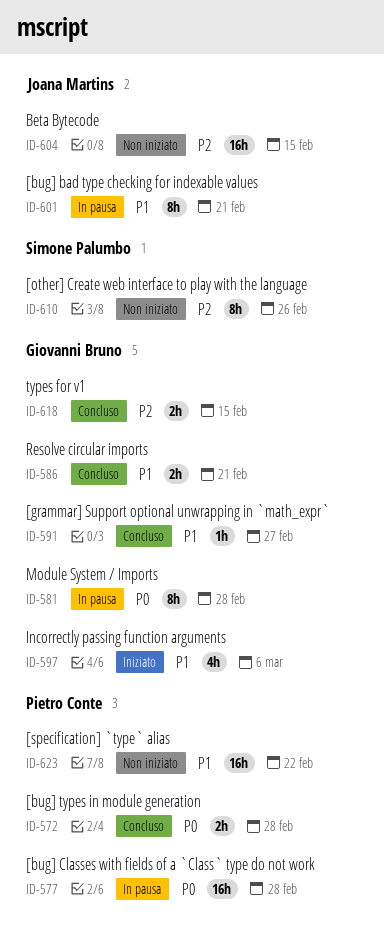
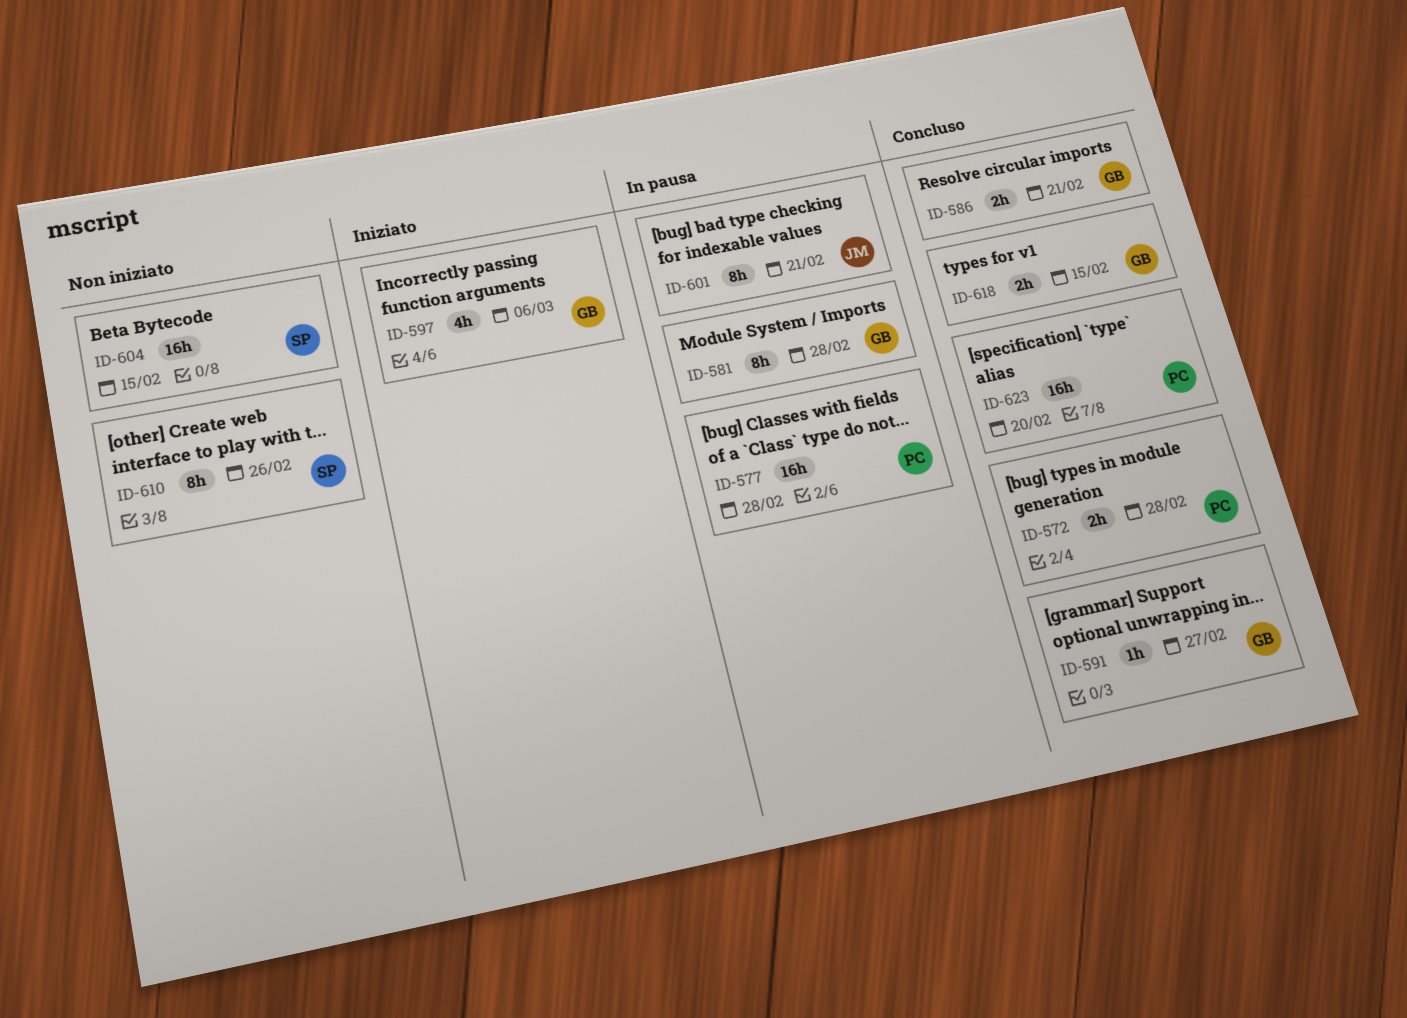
ID-604, owner: Joana Martins -> Simone Palumbo
ID-623, status: Non iniziato -> Concluso
ID-623, due: Feb 22 -> Feb 20

